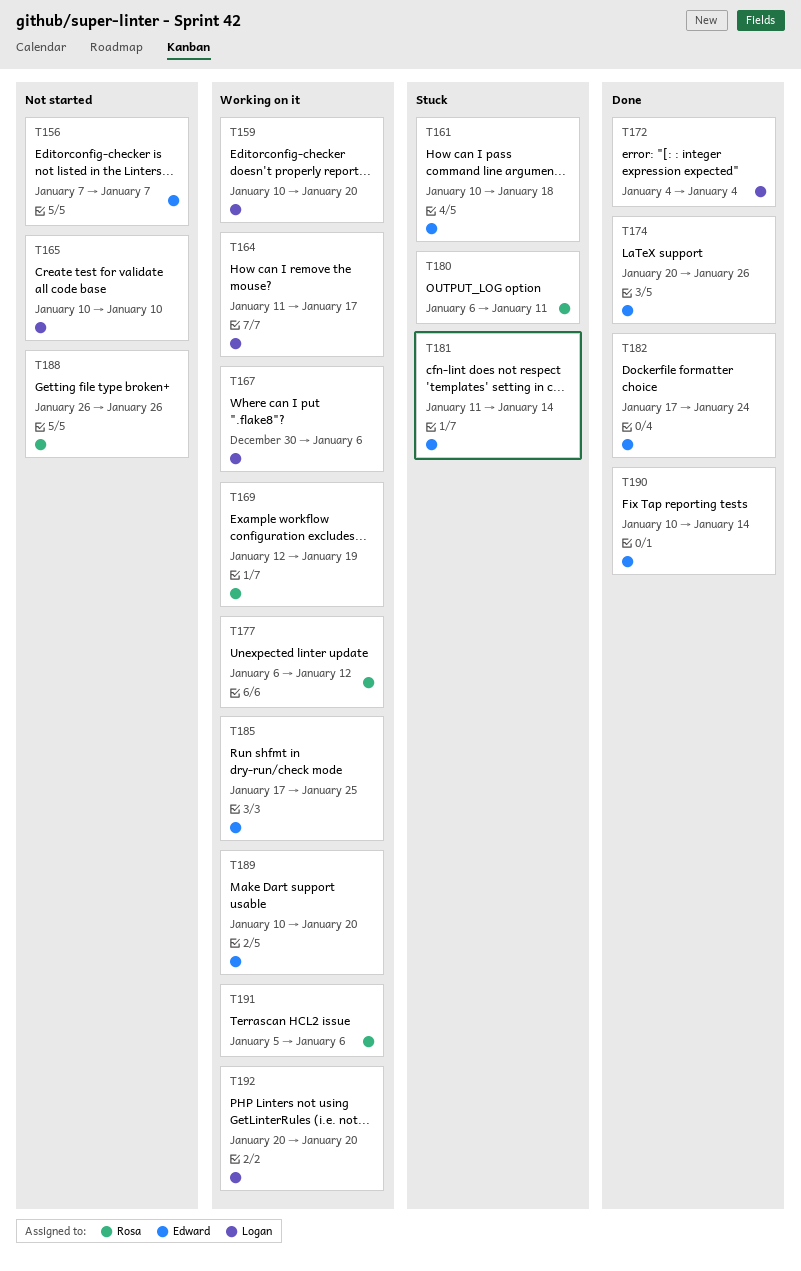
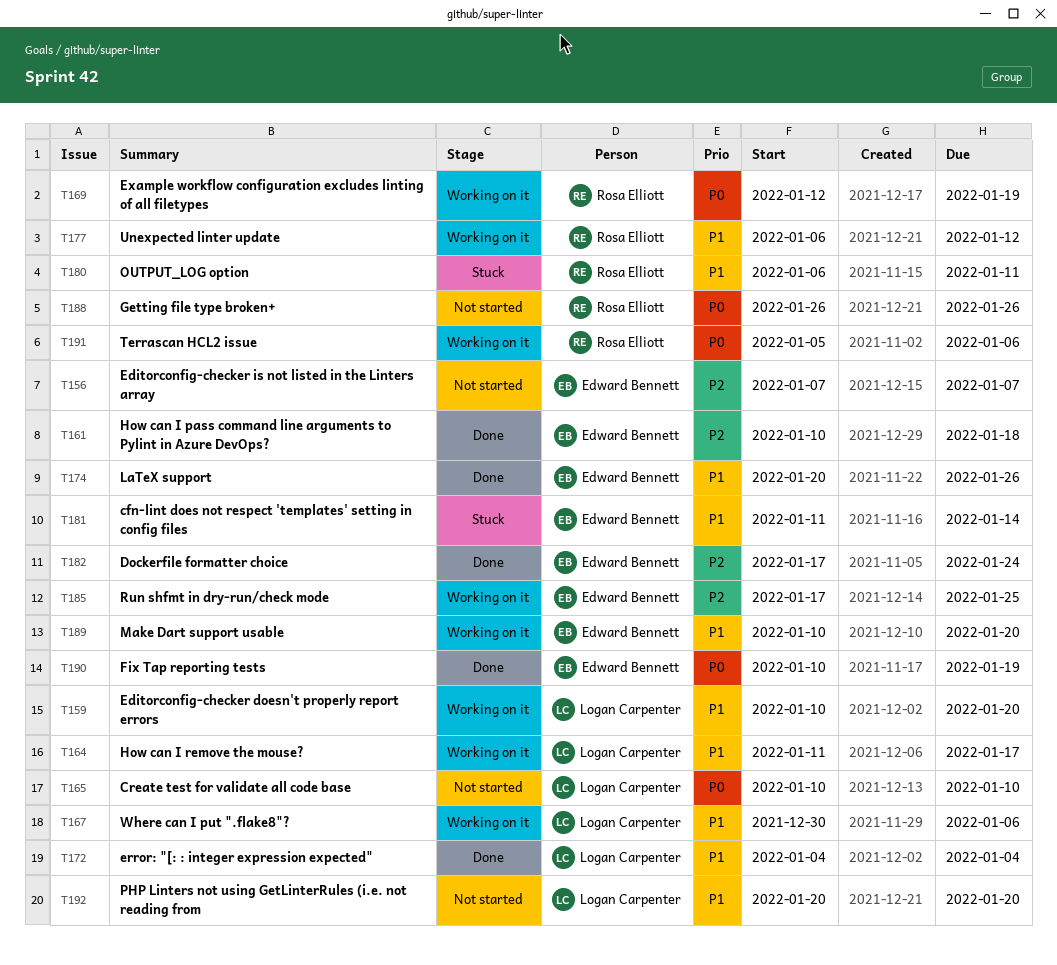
T161, status: Stuck -> Done
T190, due: Jan 14 -> Jan 19
T192, status: Working on it -> Not started

